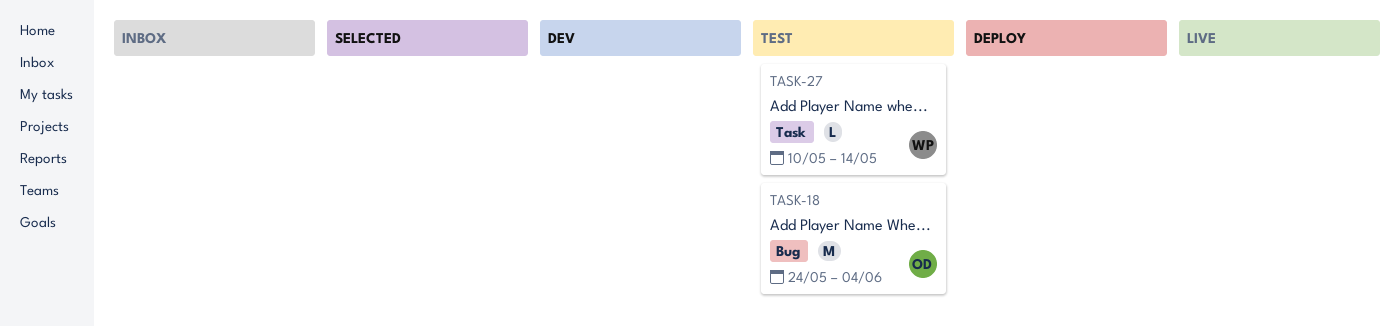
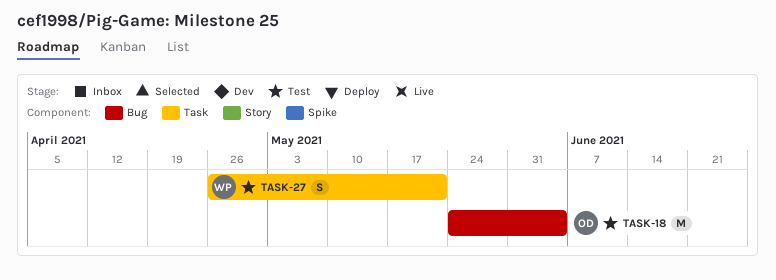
TASK-27, estimate: L -> S
TASK-27, start: May 10 -> Apr 26
TASK-27, due: May 14 -> May 21

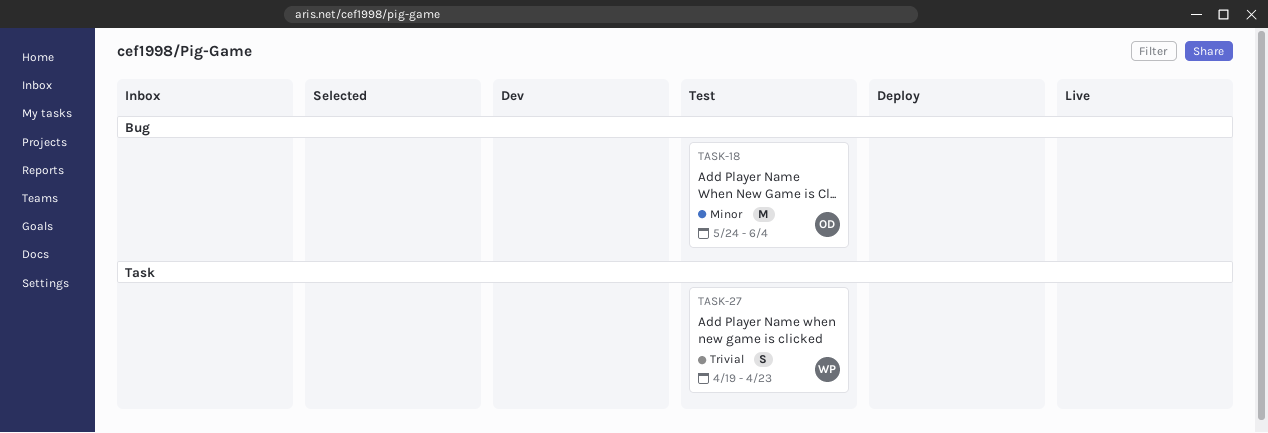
TASK-27, start: Apr 26 -> Apr 19
TASK-27, due: May 21 -> Apr 23

